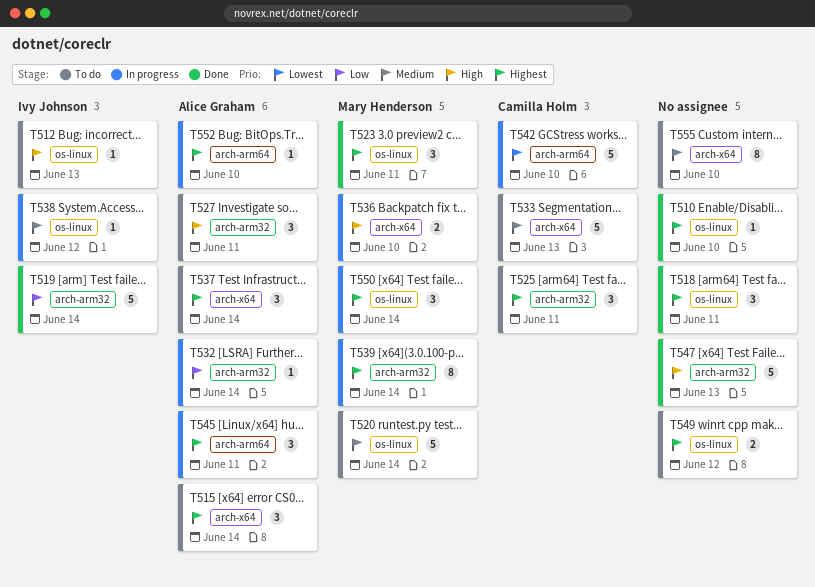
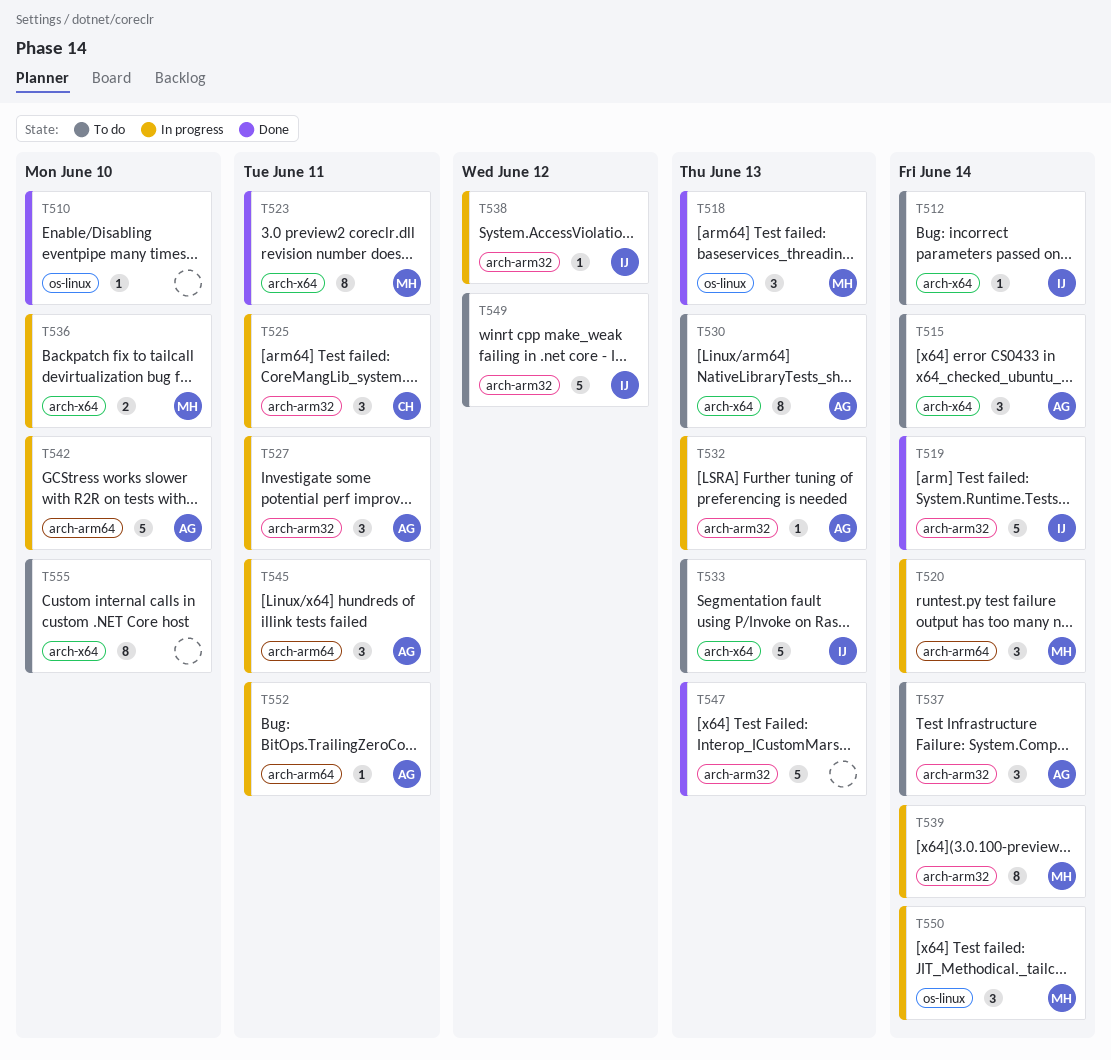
T512, label: os-linux -> arch-x64
T512, due: Jun 13 -> Jun 14
T518, owner: none -> Mary Henderson
T518, due: Jun 11 -> Jun 13
T520, status: To do -> In progress
T520, label: os-linux -> arch-arm64
T520, estimate: 5 -> 3
T523, label: os-linux -> arch-x64
T523, estimate: 3 -> 8
T525, status: To do -> In progress
T527, status: To do -> In progress
T530: none -> present
T532, due: Jun 14 -> Jun 13
T533, owner: Camilla Holm -> Ivy Johnson
T537, label: arch-x64 -> arch-arm32
T538, label: os-linux -> arch-arm32
T542, owner: Camilla Holm -> Alice Graham
T549, owner: none -> Ivy Johnson
T549, label: os-linux -> arch-arm32
T549, estimate: 2 -> 5
T552, due: Jun 10 -> Jun 11

